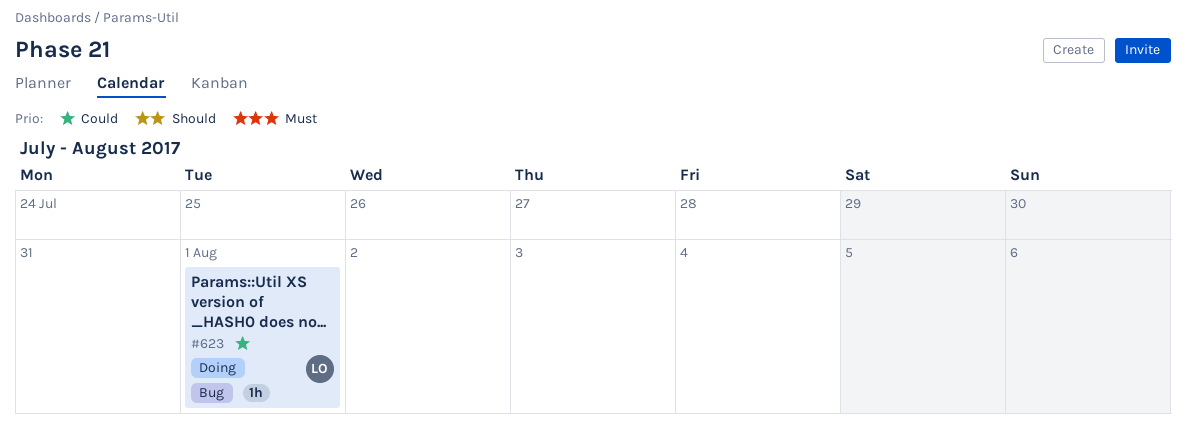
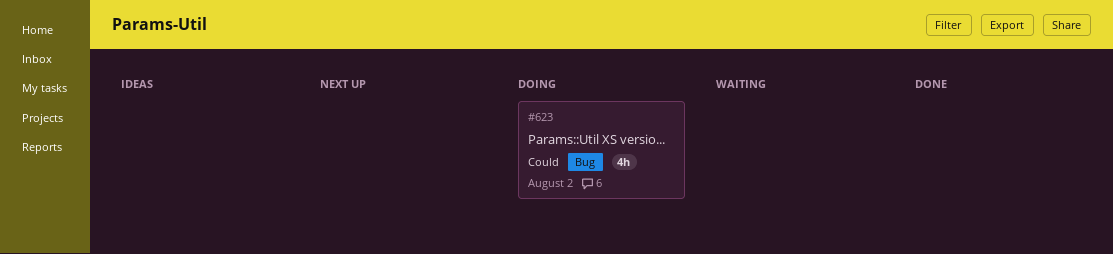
#623, estimate: 1h -> 4h
#623, due: Aug 1 -> Aug 2

